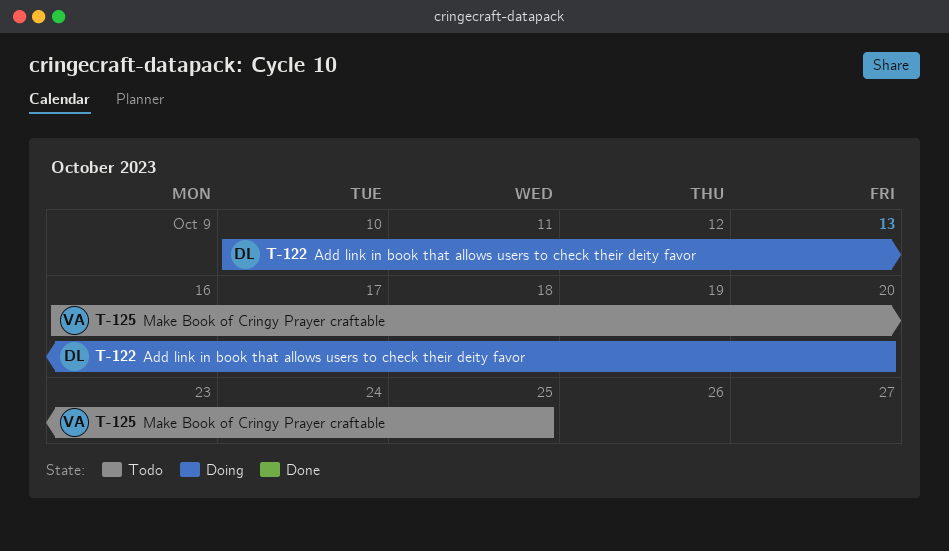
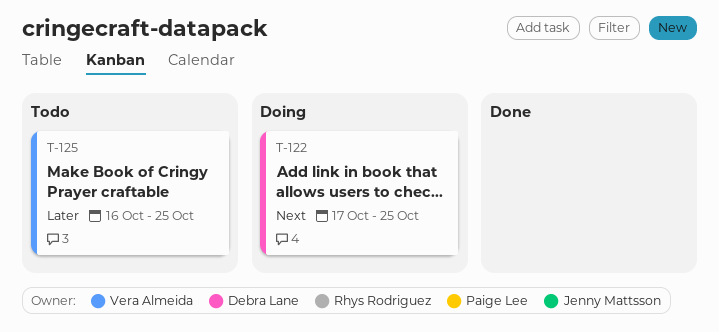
T-122, start: Oct 10 -> Oct 17
T-122, due: Oct 20 -> Oct 25

